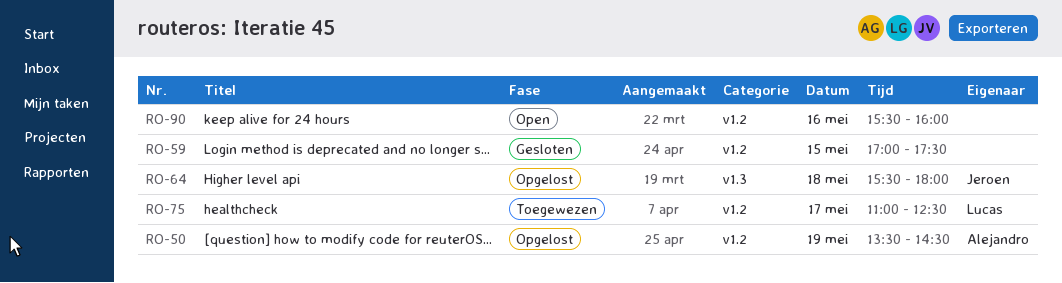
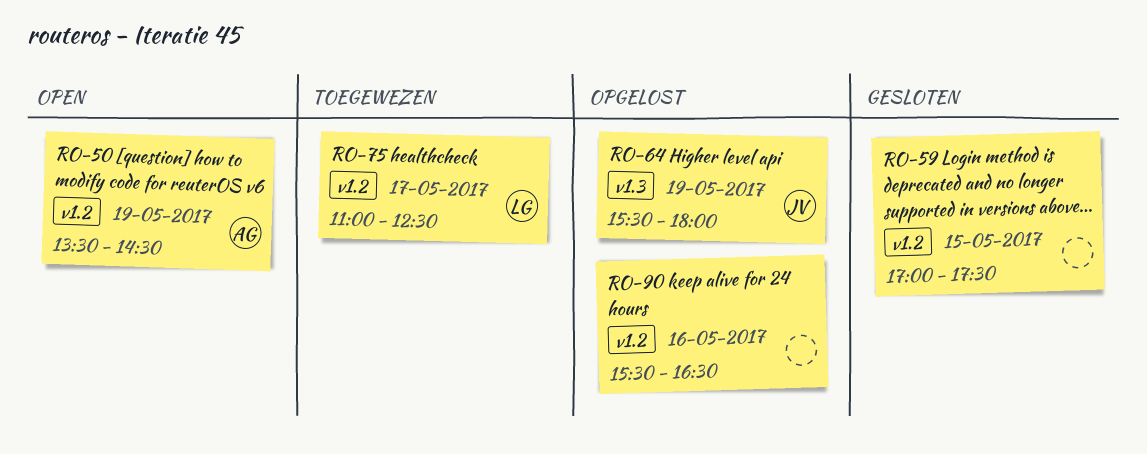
RO-50, status: Opgelost -> Open
RO-64, day: May 18 -> May 19
RO-90, status: Open -> Opgelost
RO-90, ends: 16:00 -> 16:30

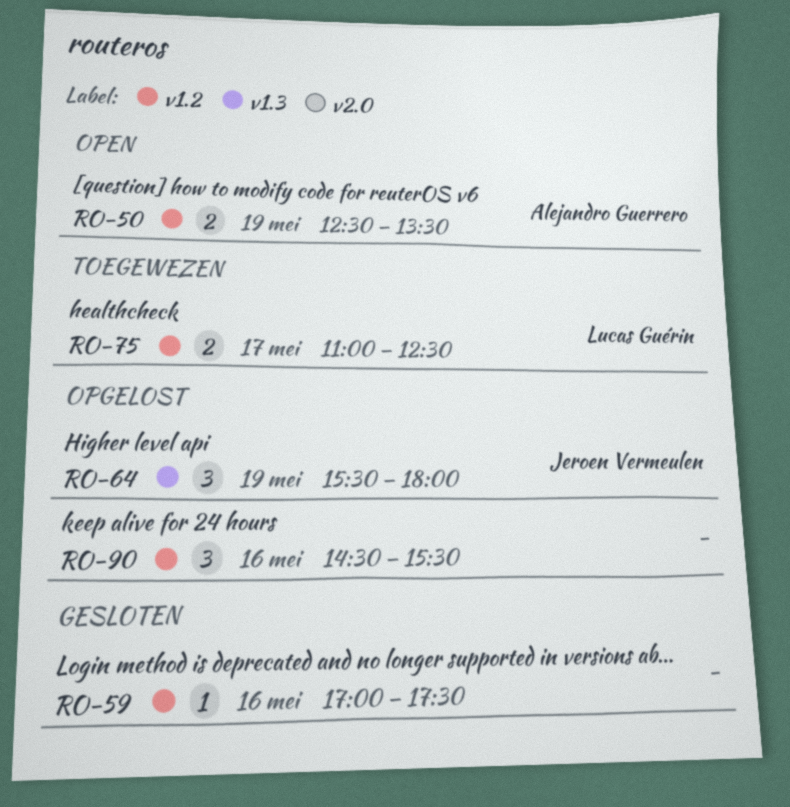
RO-50, begins: 13:30 -> 12:30
RO-50, ends: 14:30 -> 13:30
RO-59, day: May 15 -> May 16
RO-90, begins: 15:30 -> 14:30
RO-90, ends: 16:30 -> 15:30

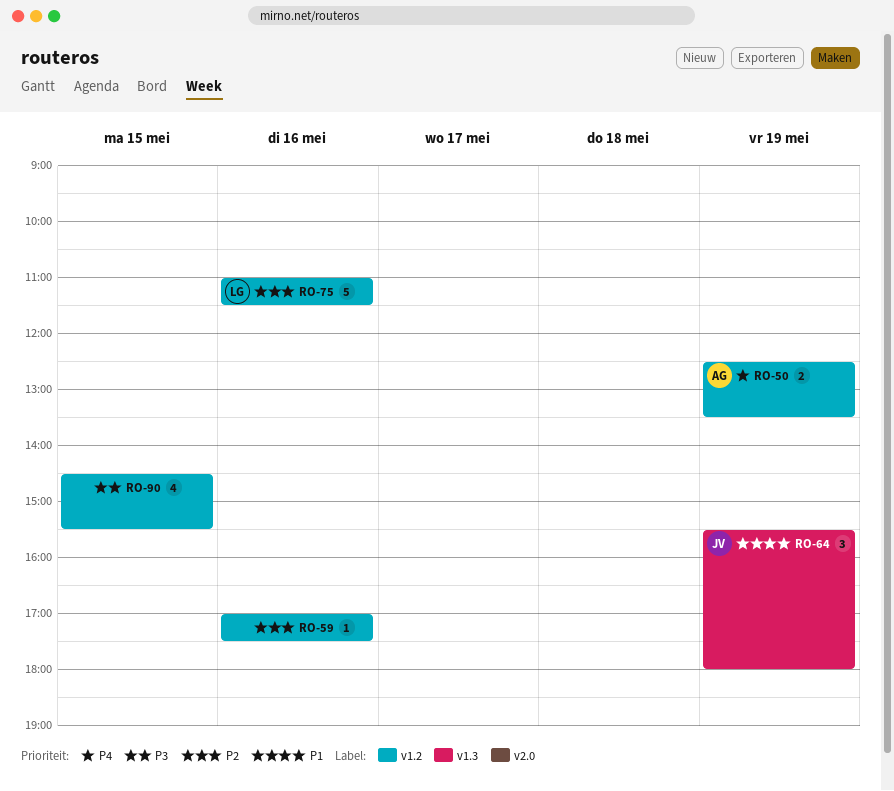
RO-75, estimate: 2 -> 5
RO-75, day: May 17 -> May 16
RO-75, ends: 12:30 -> 11:30
RO-90, estimate: 3 -> 4
RO-90, day: May 16 -> May 15

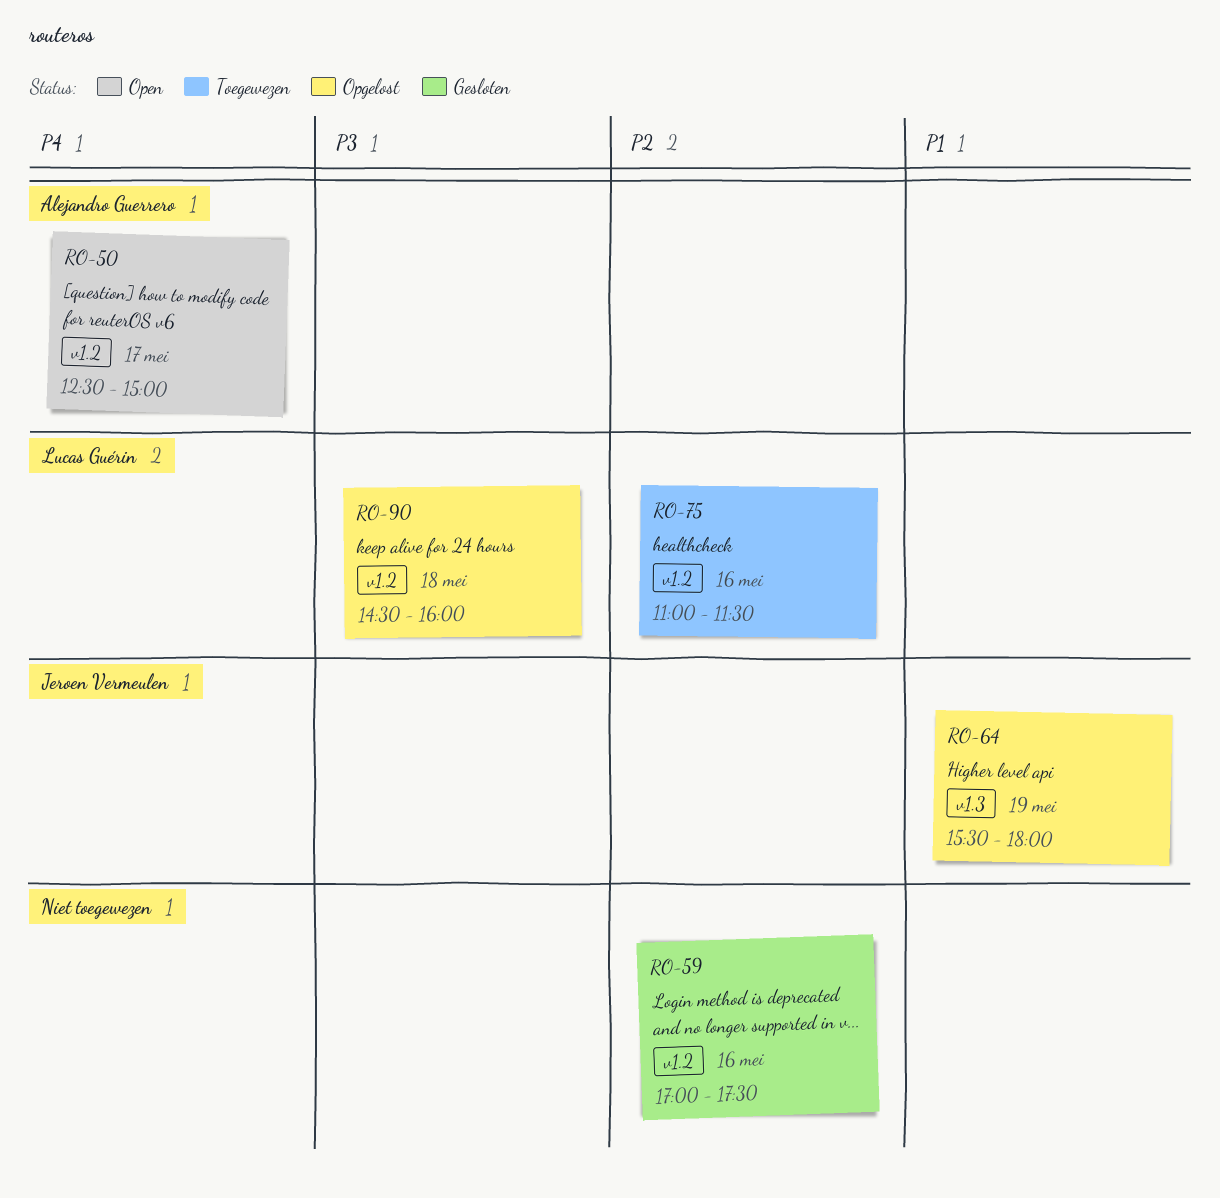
RO-50, day: May 19 -> May 17
RO-50, ends: 13:30 -> 15:00
RO-90, owner: none -> Lucas Guérin
RO-90, day: May 15 -> May 18
RO-90, ends: 15:30 -> 16:00

